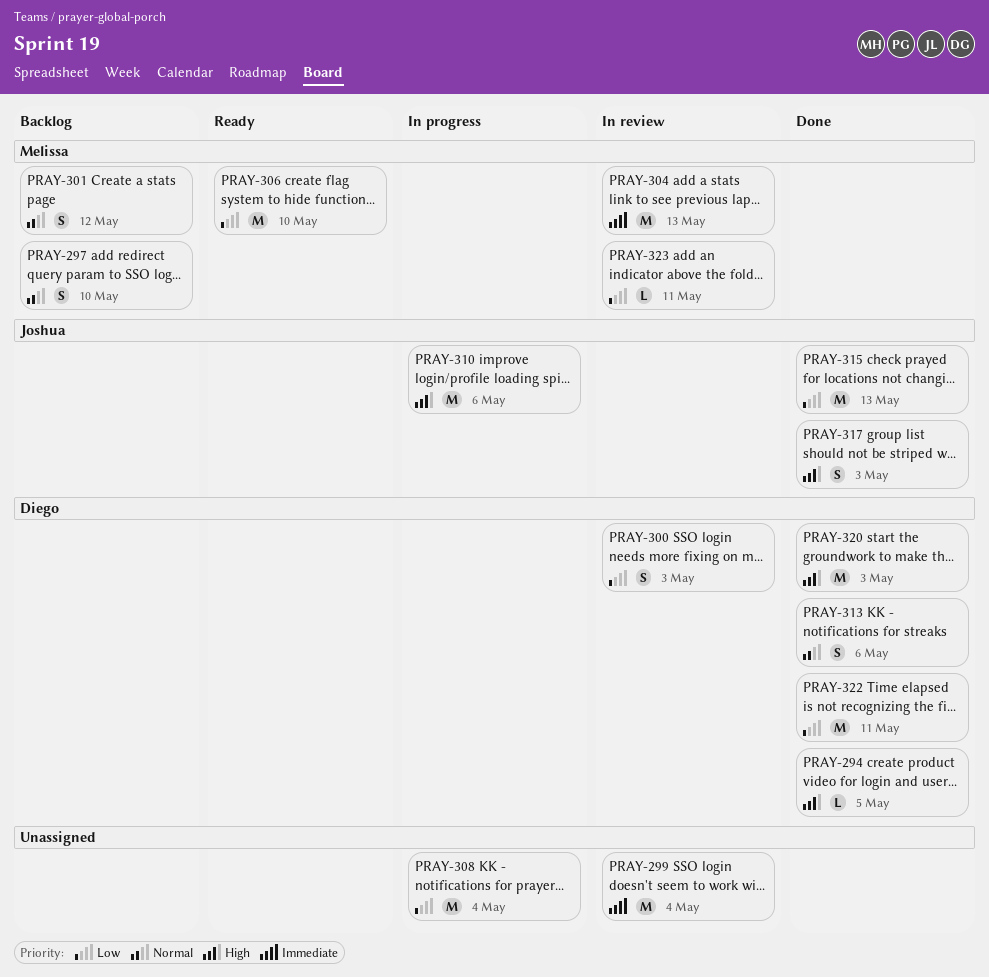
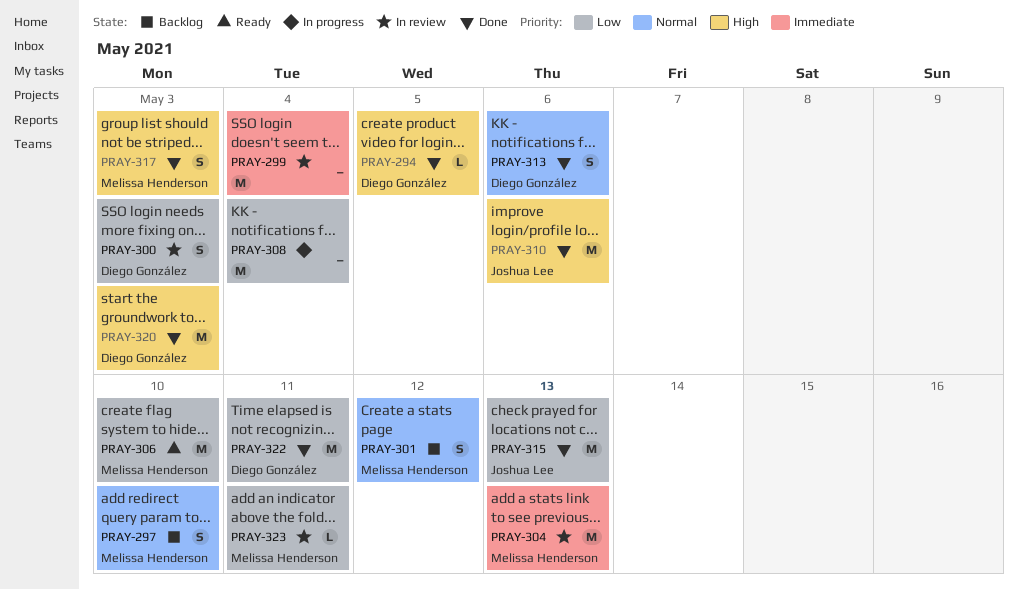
PRAY-310, status: In progress -> Done
PRAY-317, owner: Joshua Lee -> Melissa Henderson

